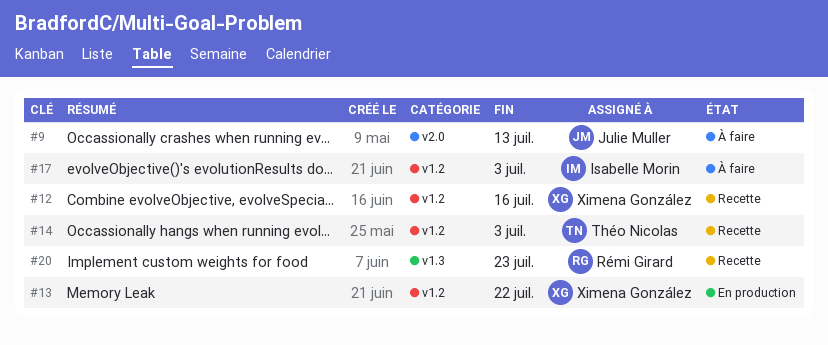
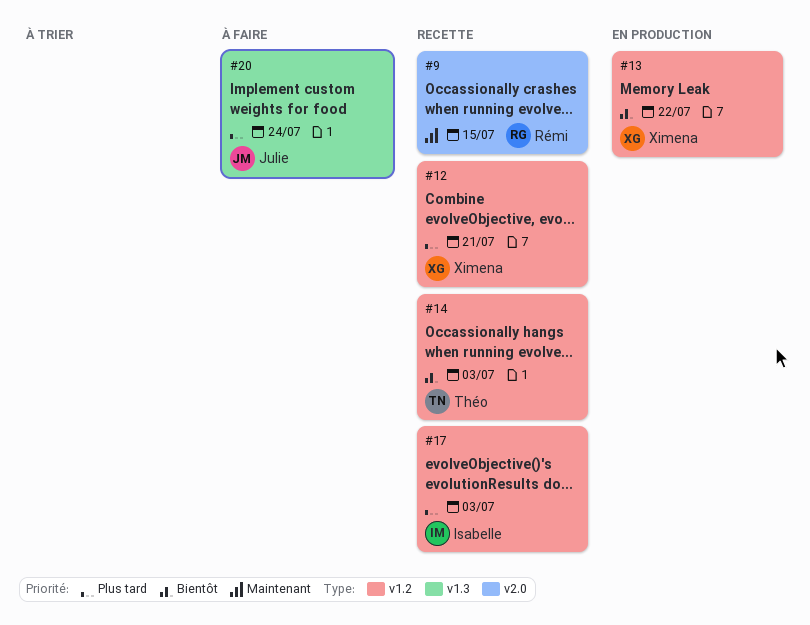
#9, status: À faire -> Recette
#9, owner: Julie Muller -> Rémi Girard
#9, due: Jul 13 -> Jul 15
#12, due: Jul 16 -> Jul 21
#17, status: À faire -> Recette
#20, status: Recette -> À faire
#20, owner: Rémi Girard -> Julie Muller
#20, due: Jul 23 -> Jul 24

